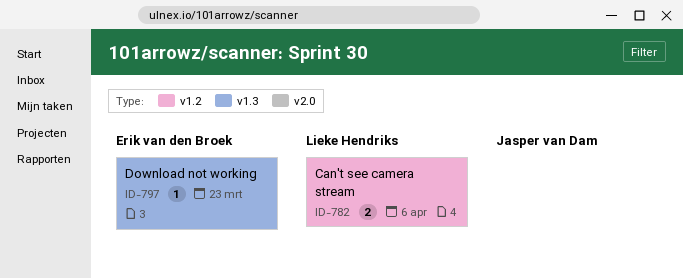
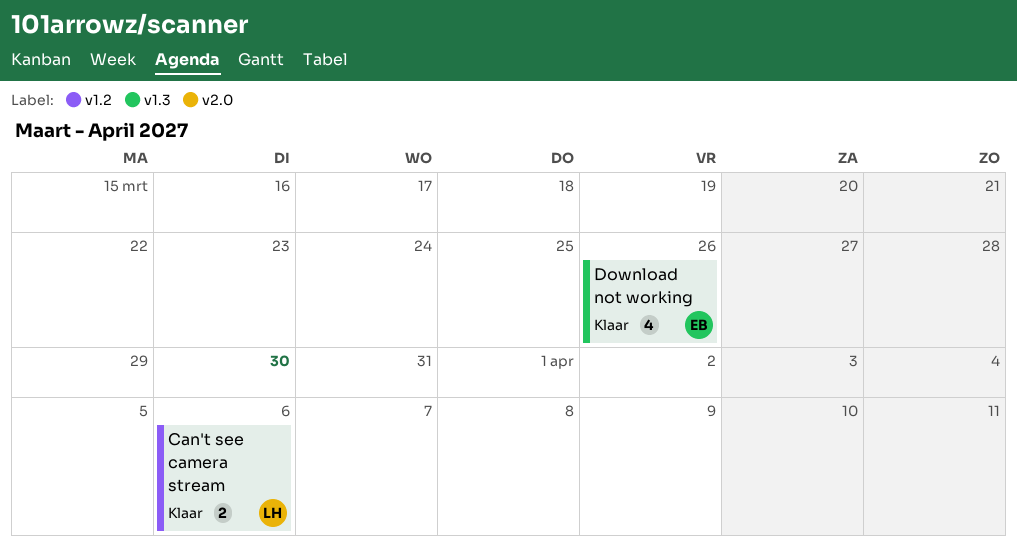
Download not working, estimate: 1 -> 4
Download not working, due: Mar 23 -> Mar 26

